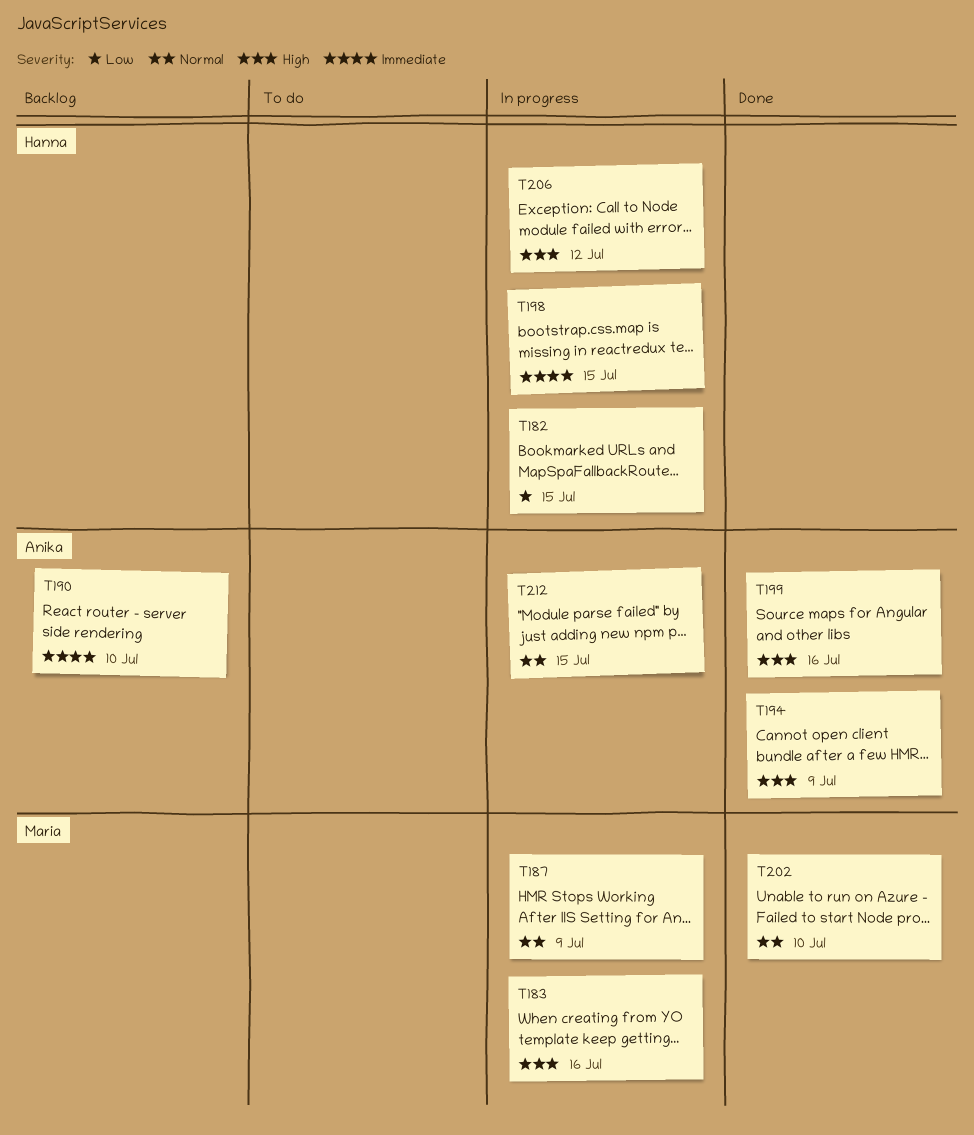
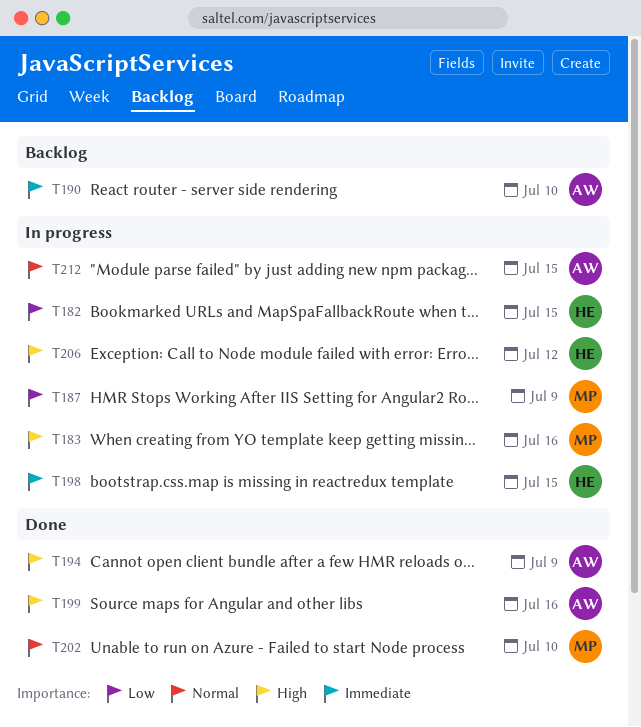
T187, priority: Normal -> Low

